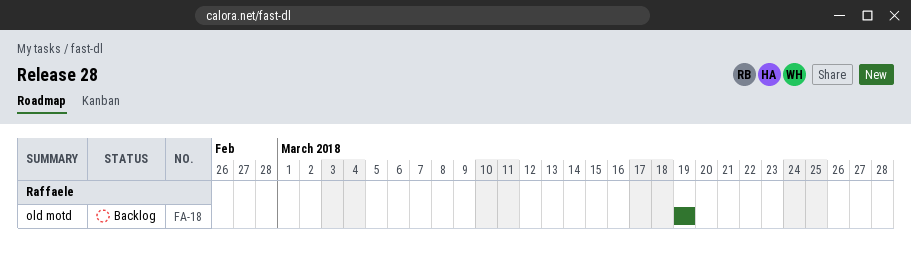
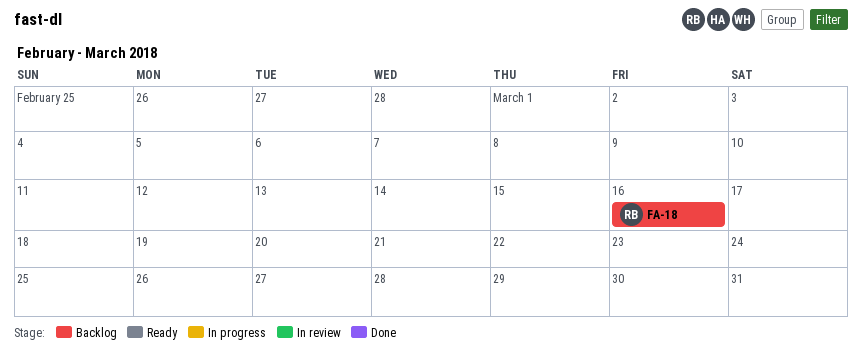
FA-18, start: Mar 19 -> Mar 16
FA-18, due: Mar 19 -> Mar 16

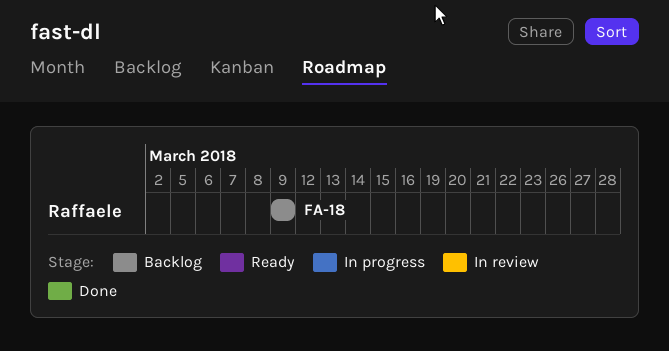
FA-18, start: Mar 16 -> Mar 9
FA-18, due: Mar 16 -> Mar 9

